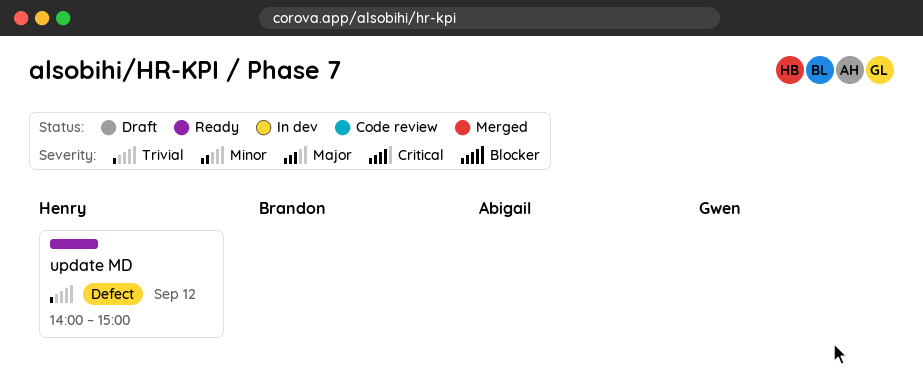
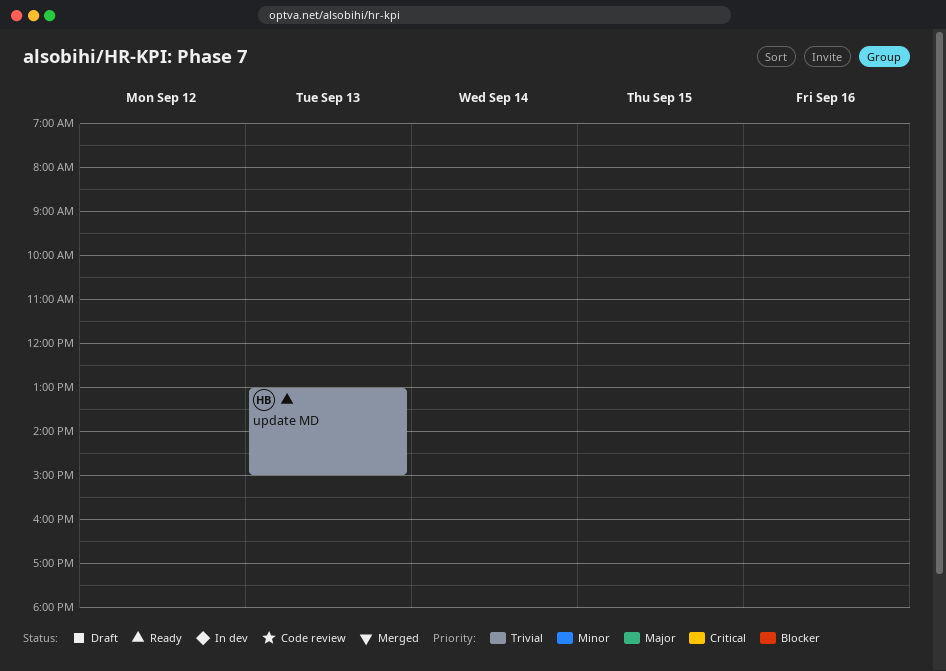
update MD, day: Sep 12 -> Sep 13
update MD, begins: 14:00 -> 13:00

